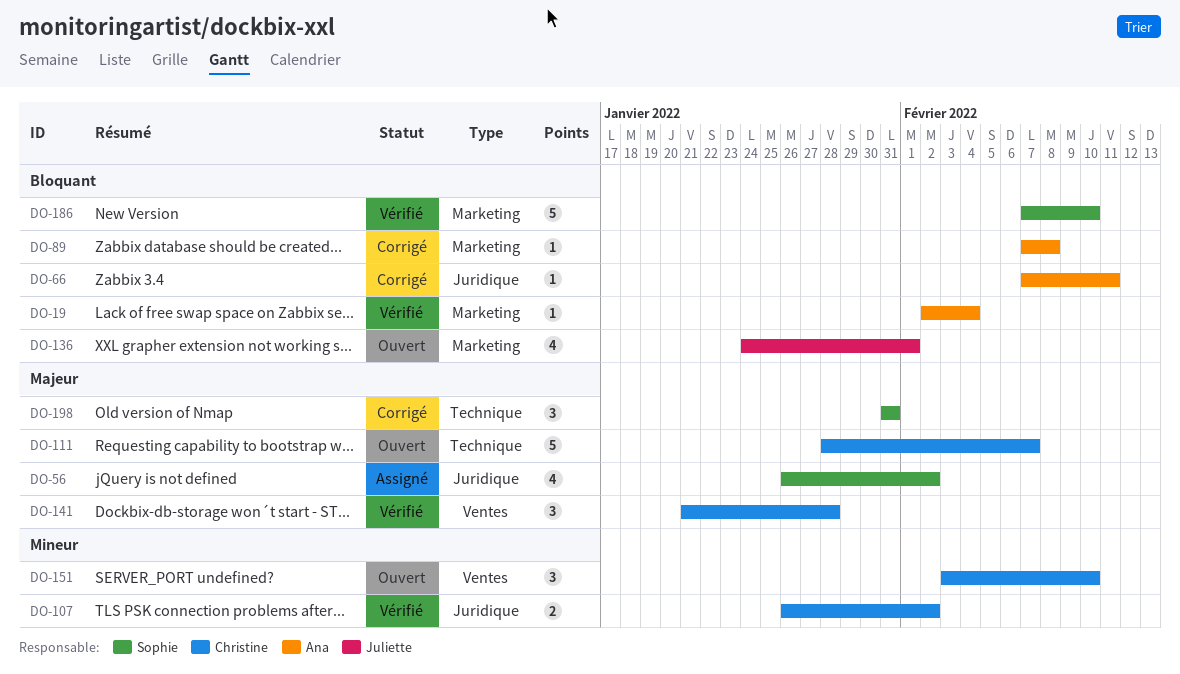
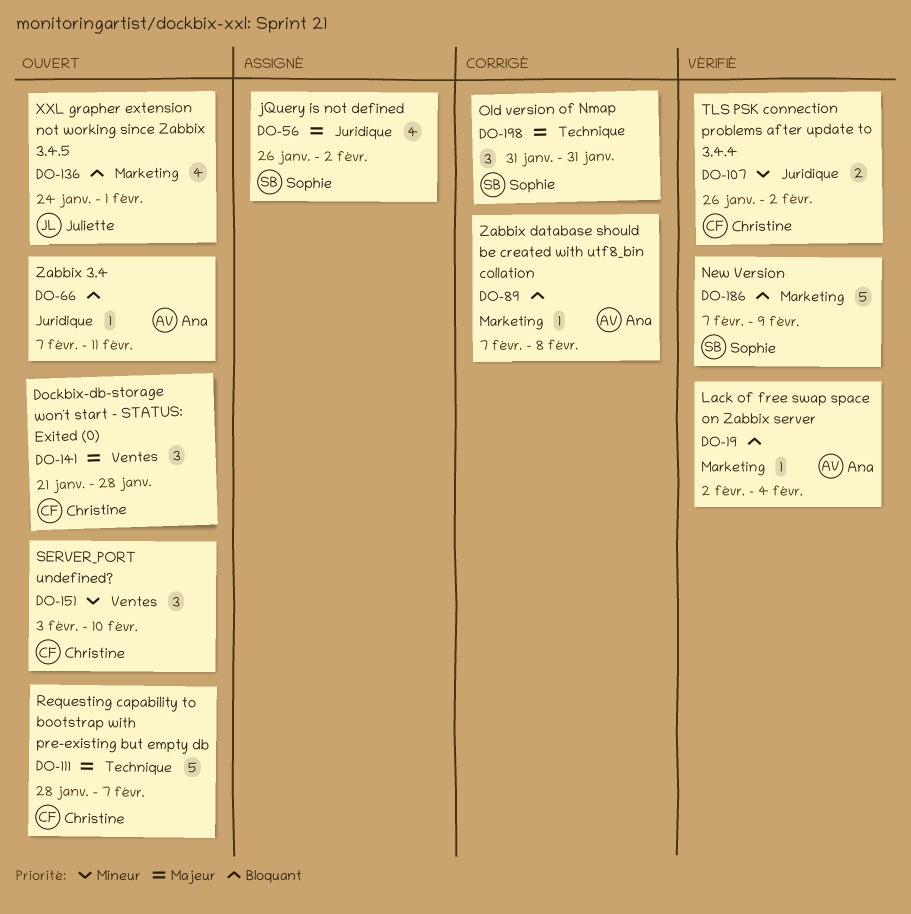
DO-66, status: Corrigé -> Ouvert
DO-141, status: Vérifié -> Ouvert
DO-186, due: Feb 10 -> Feb 9

